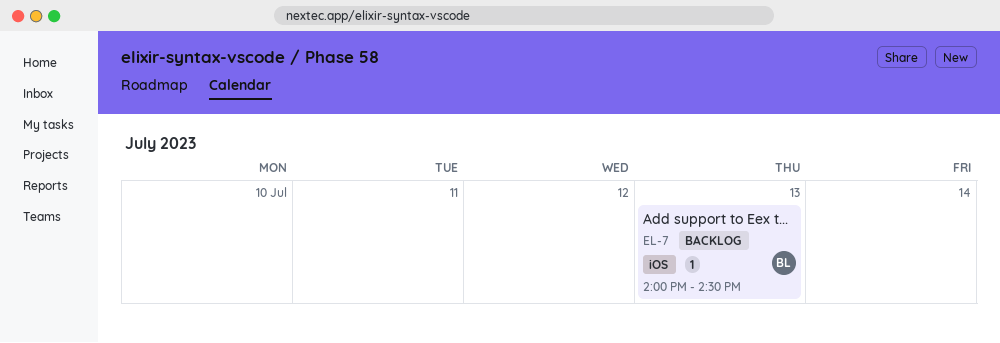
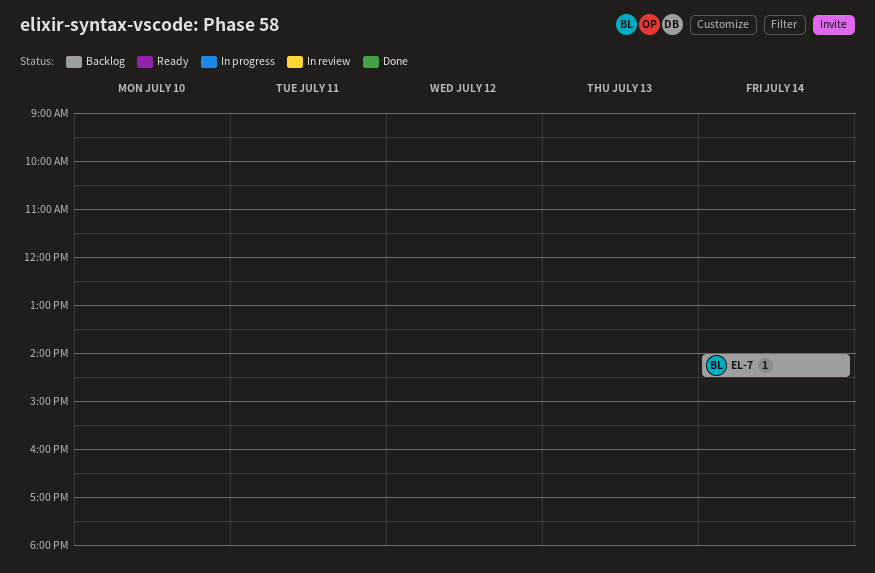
EL-7, day: Jul 13 -> Jul 14

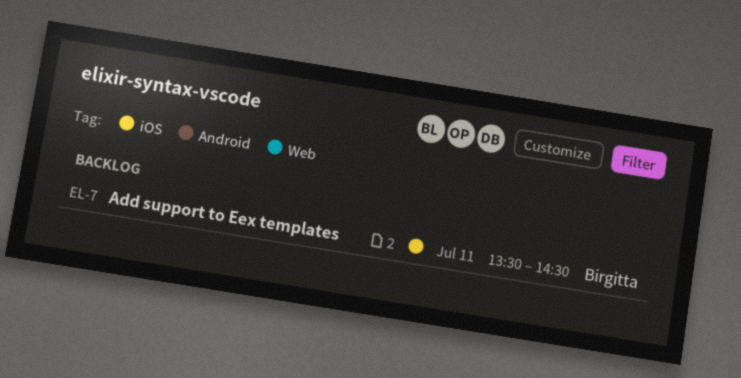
EL-7, day: Jul 14 -> Jul 11
EL-7, begins: 14:00 -> 13:30

